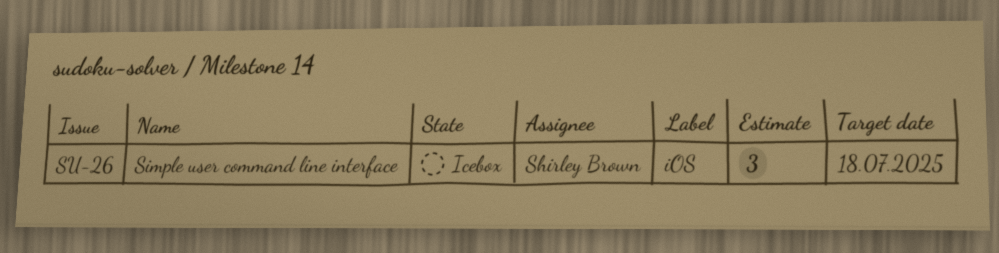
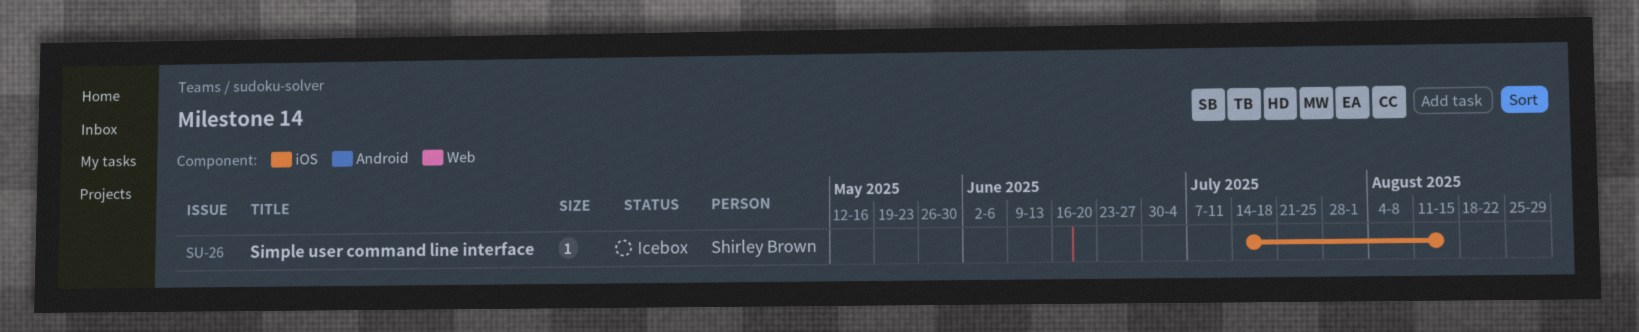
SU-26, estimate: 3 -> 1
SU-26, due: Jul 18 -> Aug 15

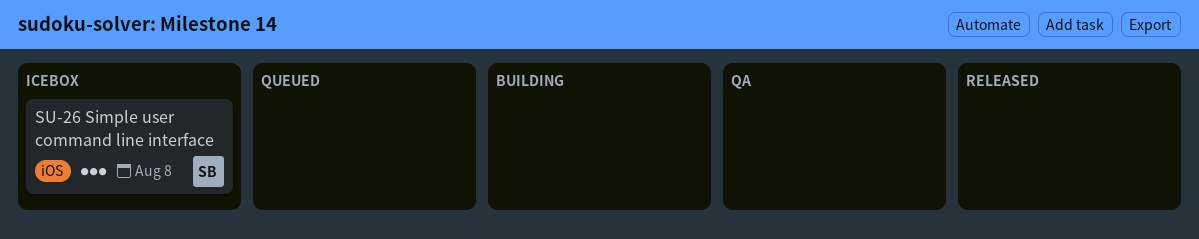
SU-26, estimate: 1 -> 3
SU-26, due: Aug 15 -> Aug 8

